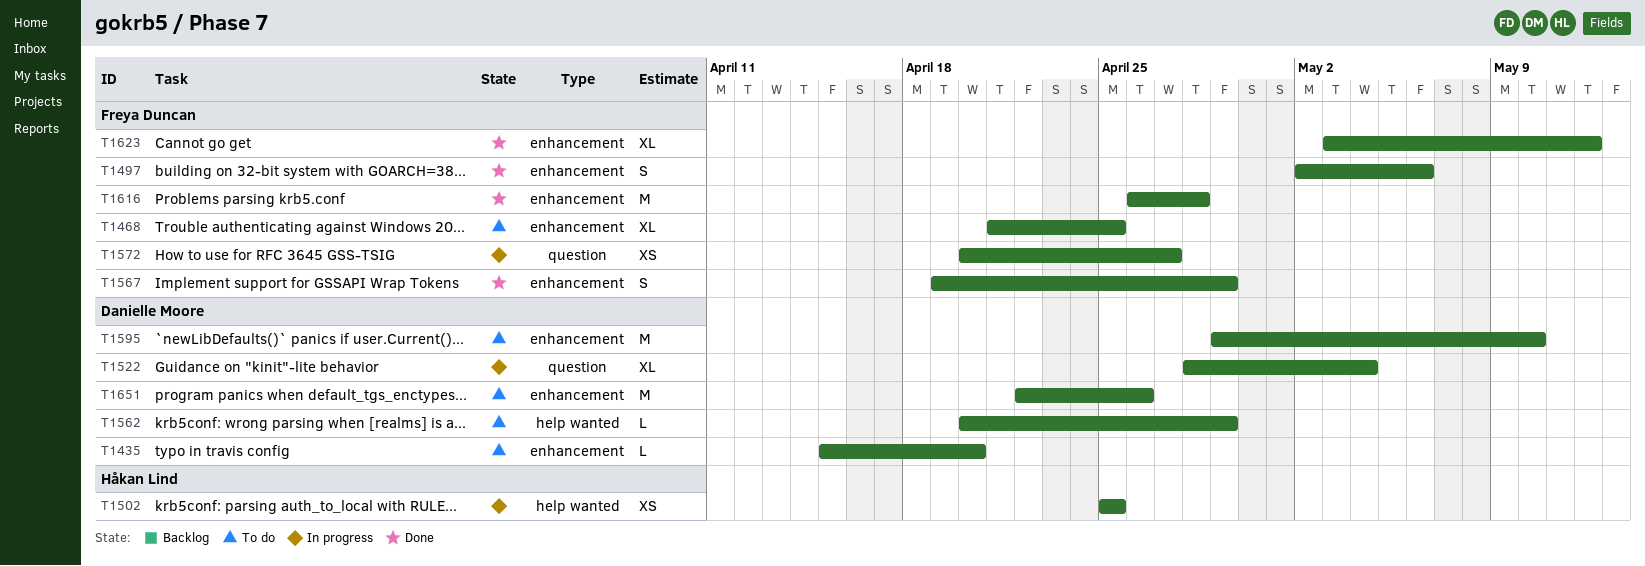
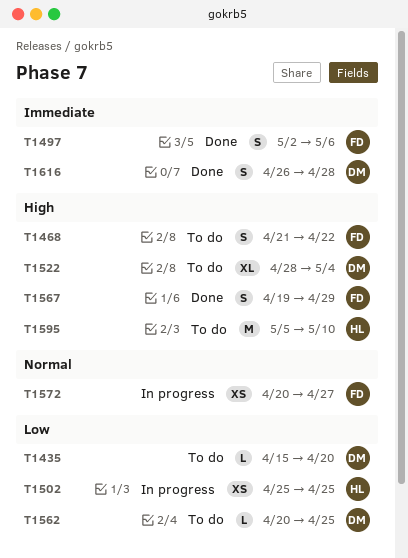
T1468, estimate: XL -> S
T1468, due: Apr 25 -> Apr 22
T1522, status: In progress -> To do
T1562, due: Apr 29 -> Apr 25
T1595, owner: Danielle Moore -> Håkan Lind
T1595, start: Apr 29 -> May 5
T1616, owner: Freya Duncan -> Danielle Moore
T1616, estimate: M -> S
T1623: present -> none
T1651: present -> none

